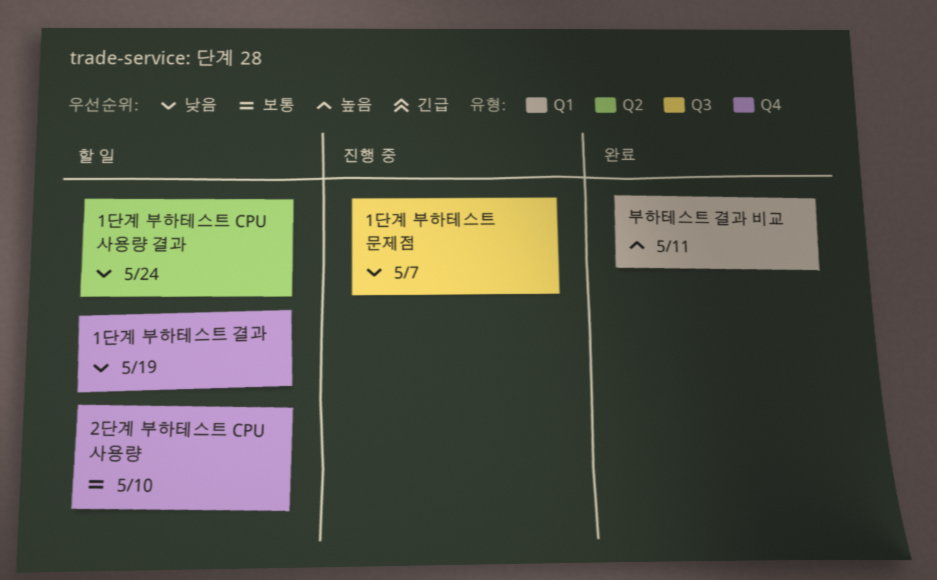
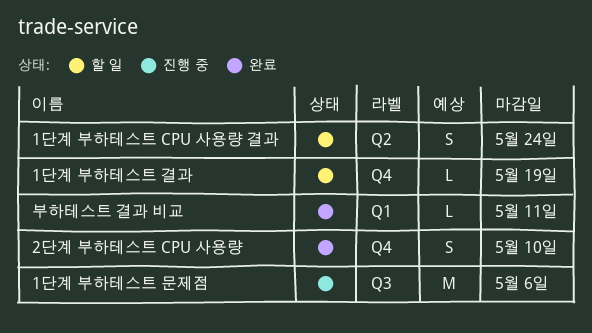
1단계 부하테스트 문제점, due: May 7 -> May 6
2단계 부하테스트 CPU 사용량, status: 할 일 -> 완료

